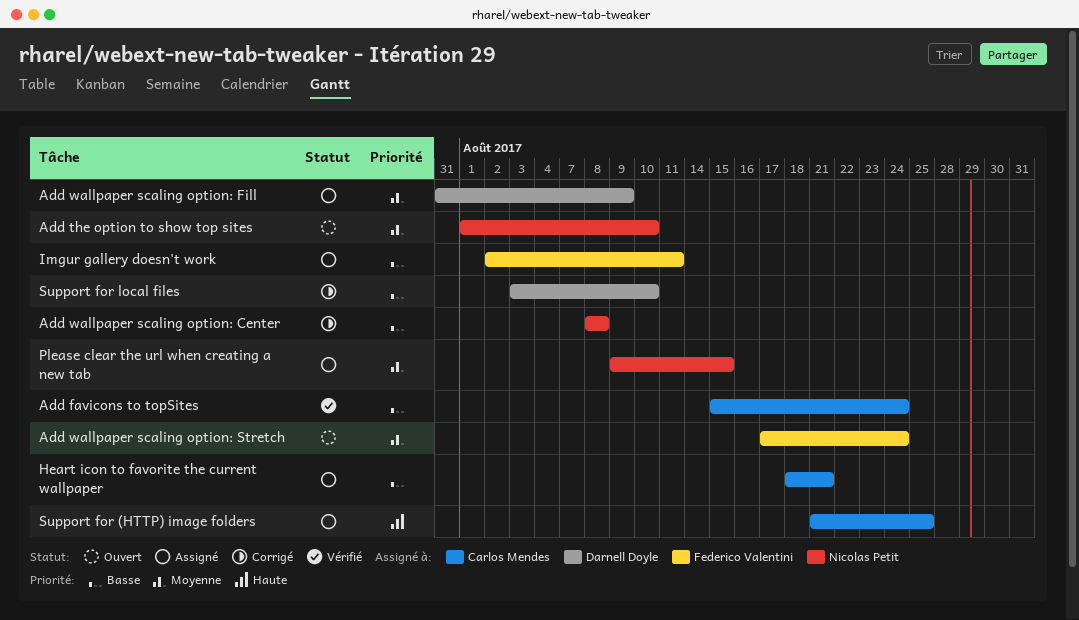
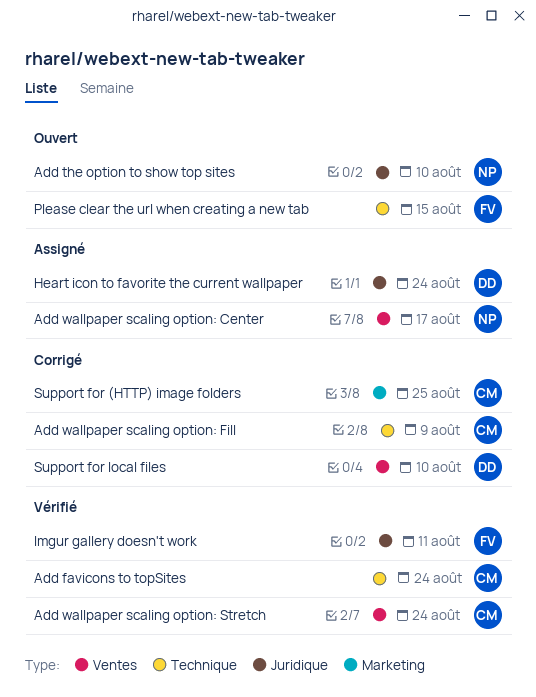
Add wallpaper scaling option: Center, status: Corrigé -> Assigné
Add wallpaper scaling option: Center, due: Aug 8 -> Aug 17
Add wallpaper scaling option: Fill, status: Assigné -> Corrigé
Add wallpaper scaling option: Fill, owner: Darnell Doyle -> Carlos Mendes
Add wallpaper scaling option: Stretch, status: Ouvert -> Vérifié
Add wallpaper scaling option: Stretch, owner: Federico Valentini -> Carlos Mendes
Heart icon to favorite the current wallpaper, owner: Carlos Mendes -> Darnell Doyle
Heart icon to favorite the current wallpaper, due: Aug 21 -> Aug 24
Imgur gallery doesn't work, status: Assigné -> Vérifié
Please clear the url when creating a new tab, status: Assigné -> Ouvert
Please clear the url when creating a new tab, owner: Nicolas Petit -> Federico Valentini
Support for (HTTP) image folders, status: Assigné -> Corrigé

